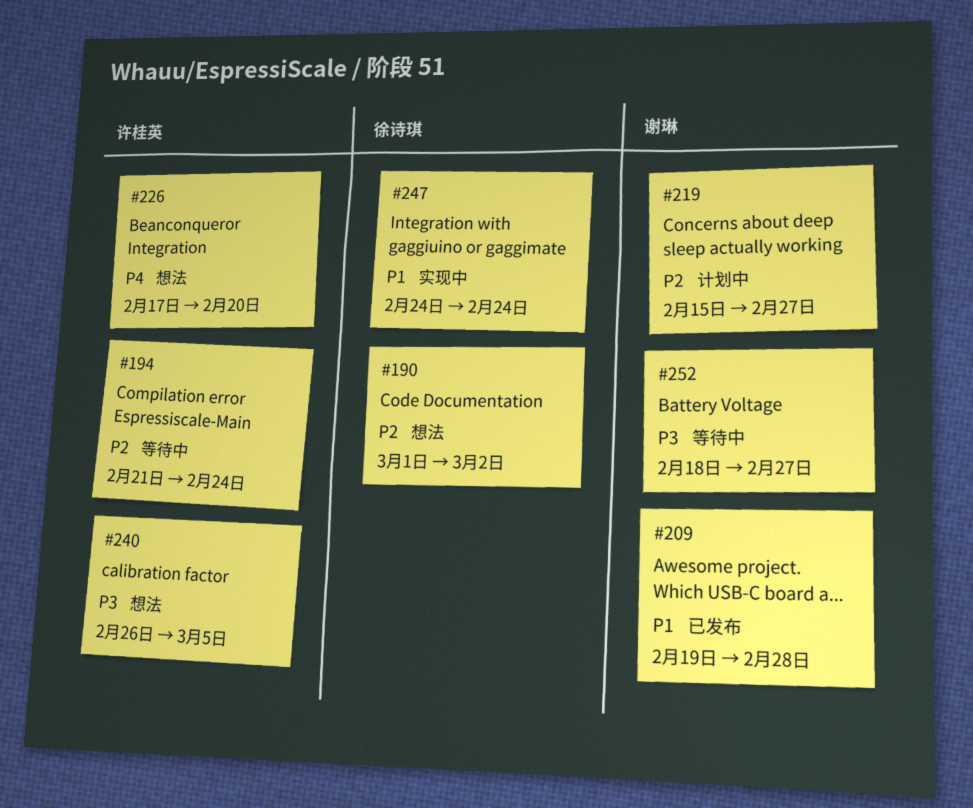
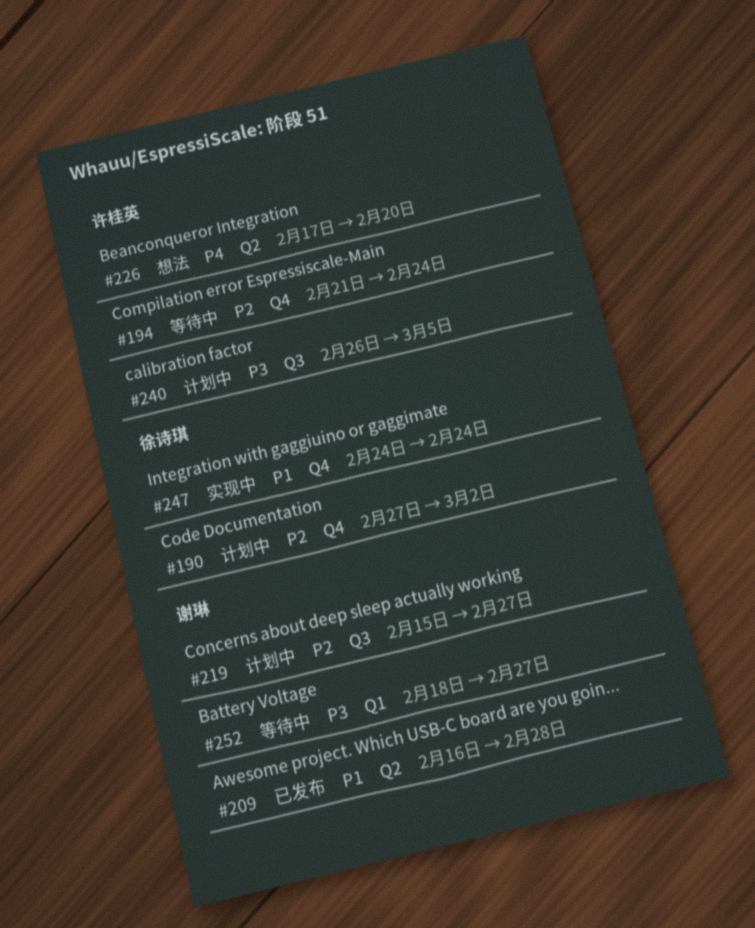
#190, status: 想法 -> 计划中
#190, start: Mar 1 -> Feb 27
#209, start: Feb 19 -> Feb 16
#240, status: 想法 -> 计划中

